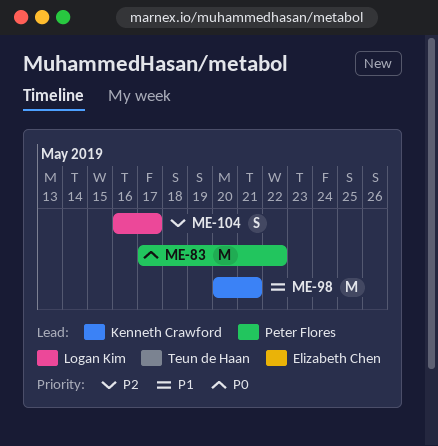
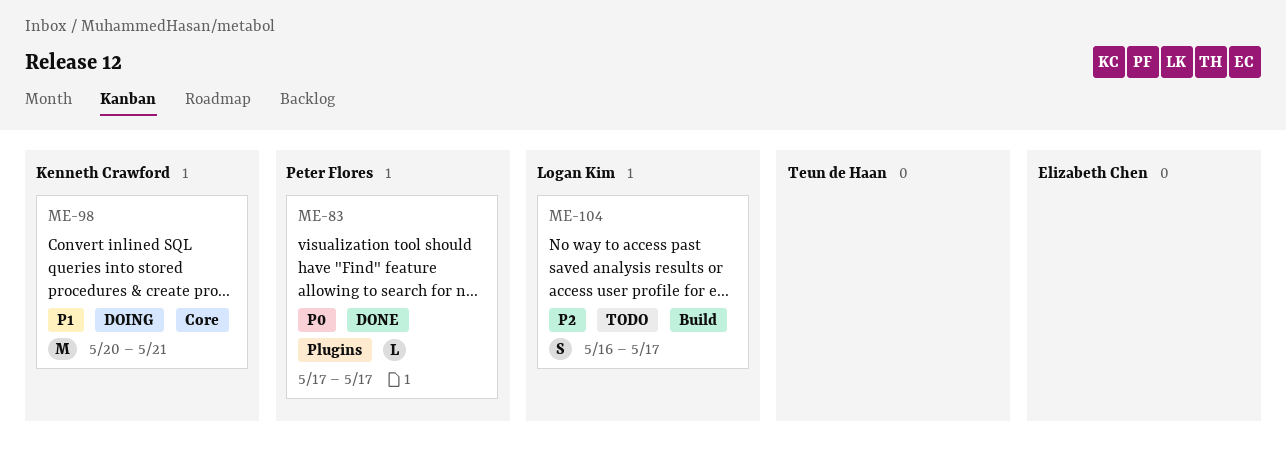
ME-83, estimate: M -> L
ME-83, due: May 22 -> May 17

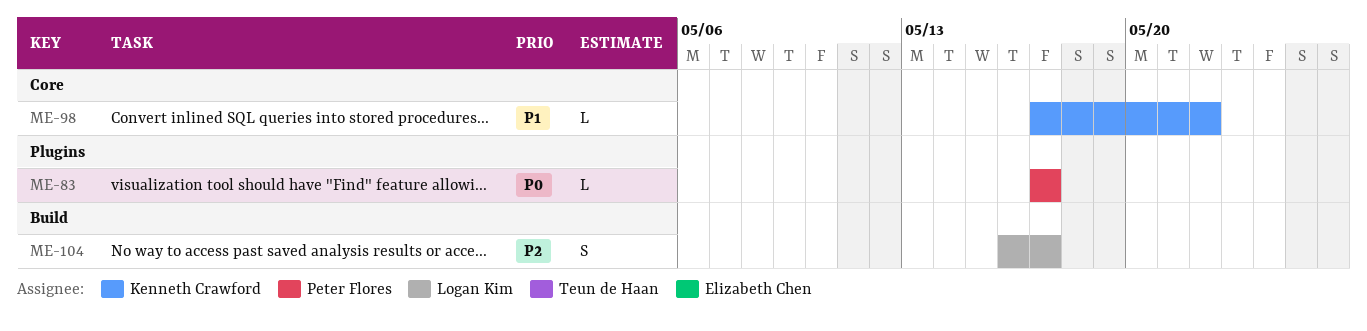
ME-98, estimate: M -> L
ME-98, start: May 20 -> May 17
ME-98, due: May 21 -> May 22

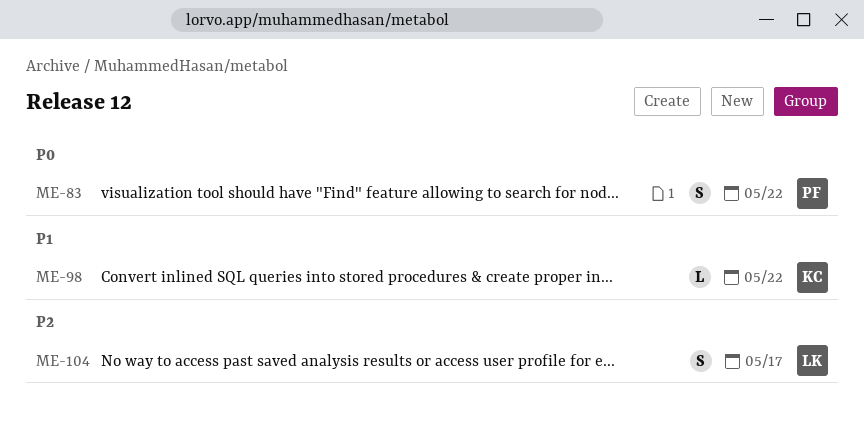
ME-83, estimate: L -> S
ME-83, due: May 17 -> May 22

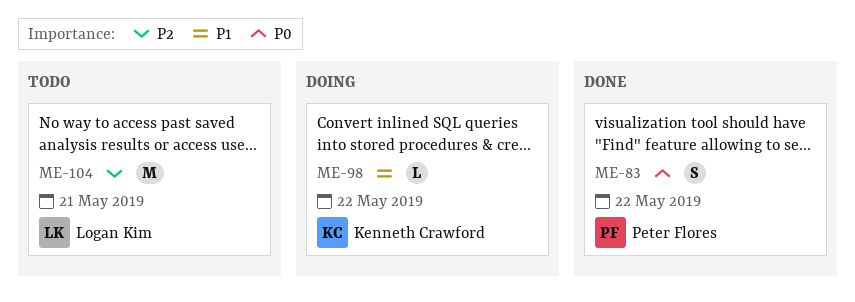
ME-104, estimate: S -> M
ME-104, due: May 17 -> May 21

